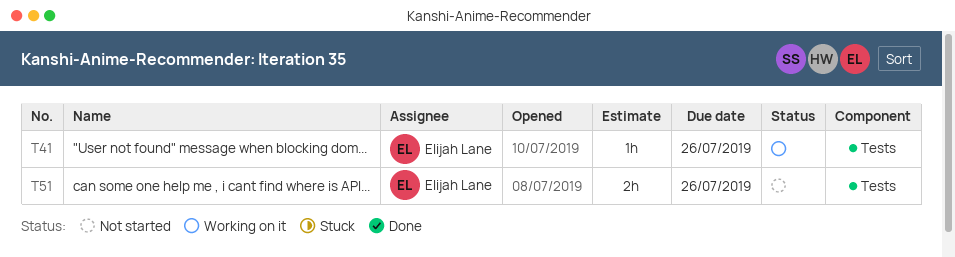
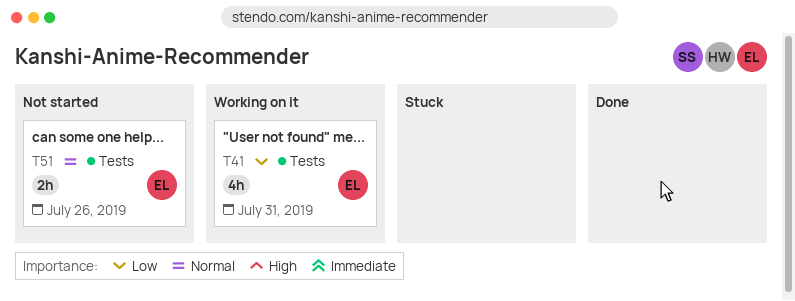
T41, estimate: 1h -> 4h
T41, due: Jul 26 -> Jul 31

